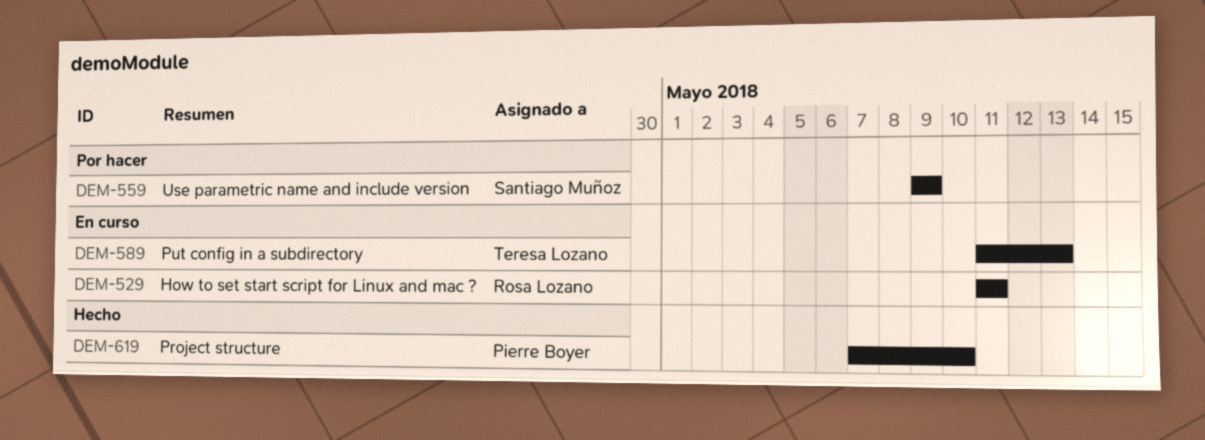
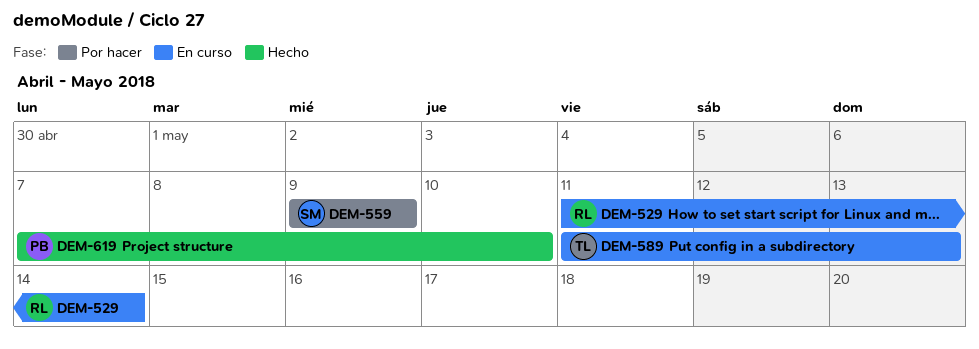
DEM-529, due: May 11 -> May 14

